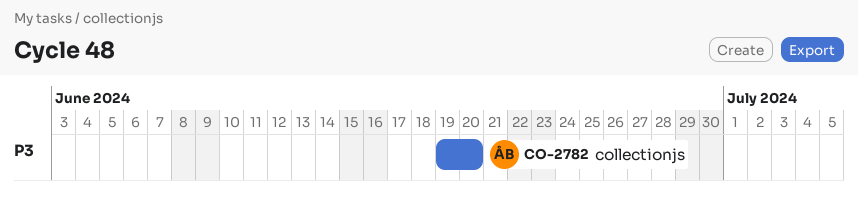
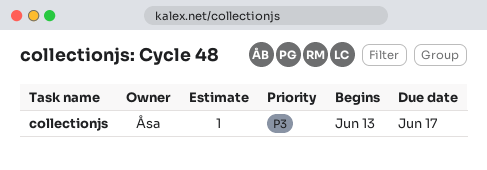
collectionjs, start: Jun 19 -> Jun 13
collectionjs, due: Jun 20 -> Jun 17

